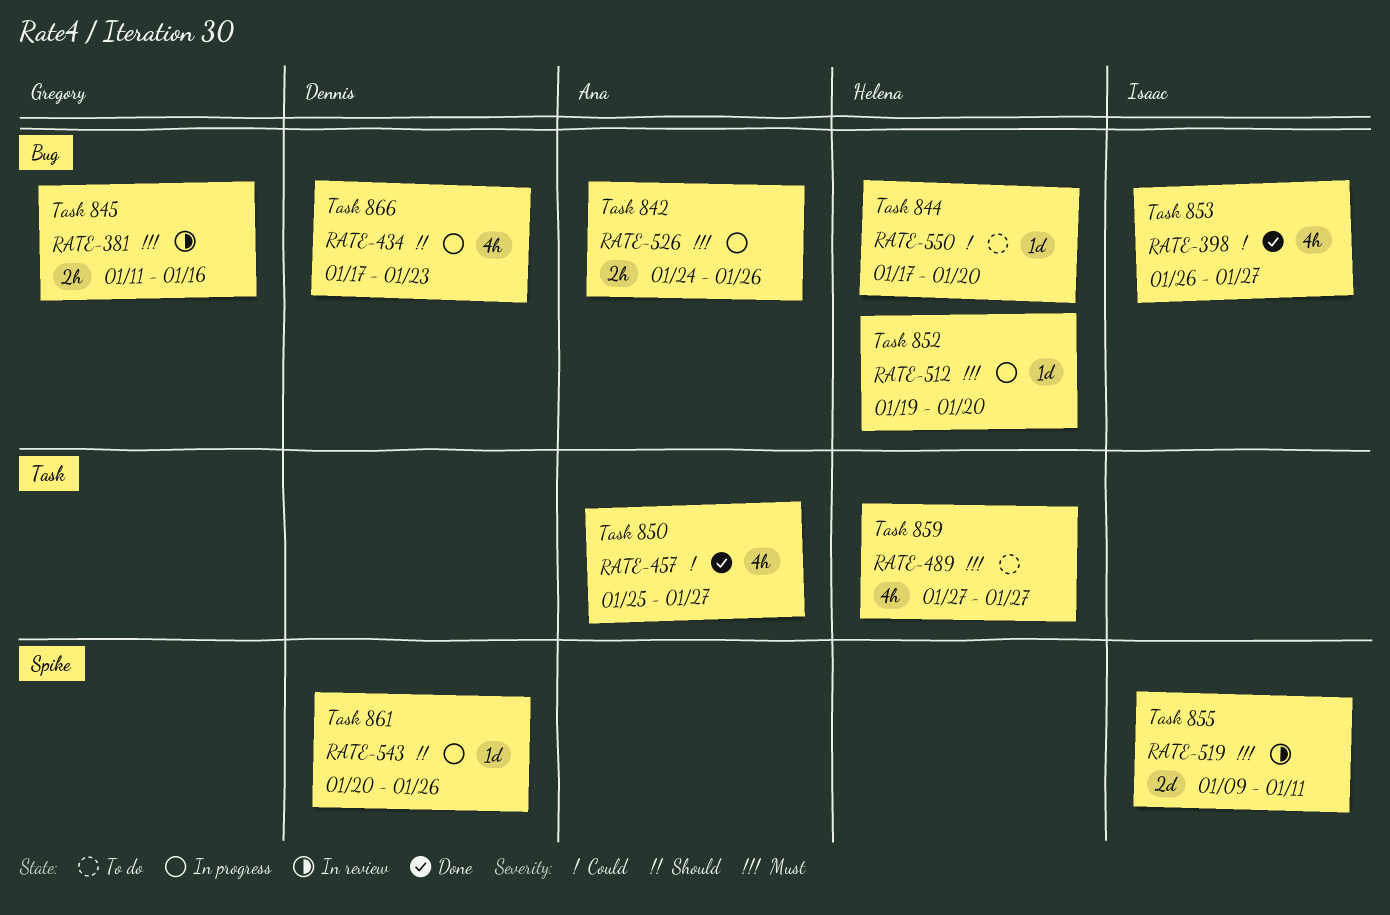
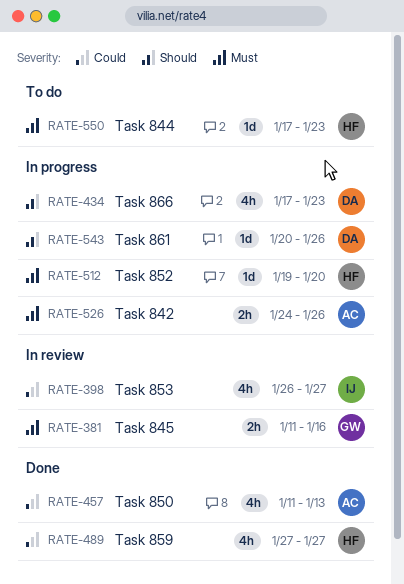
RATE-398, status: Done -> In review
RATE-457, start: Jan 25 -> Jan 11
RATE-457, due: Jan 27 -> Jan 13
RATE-489, status: To do -> Done
RATE-489, priority: Must -> Could
RATE-519: present -> none
RATE-550, priority: Could -> Must
RATE-550, due: Jan 20 -> Jan 23

